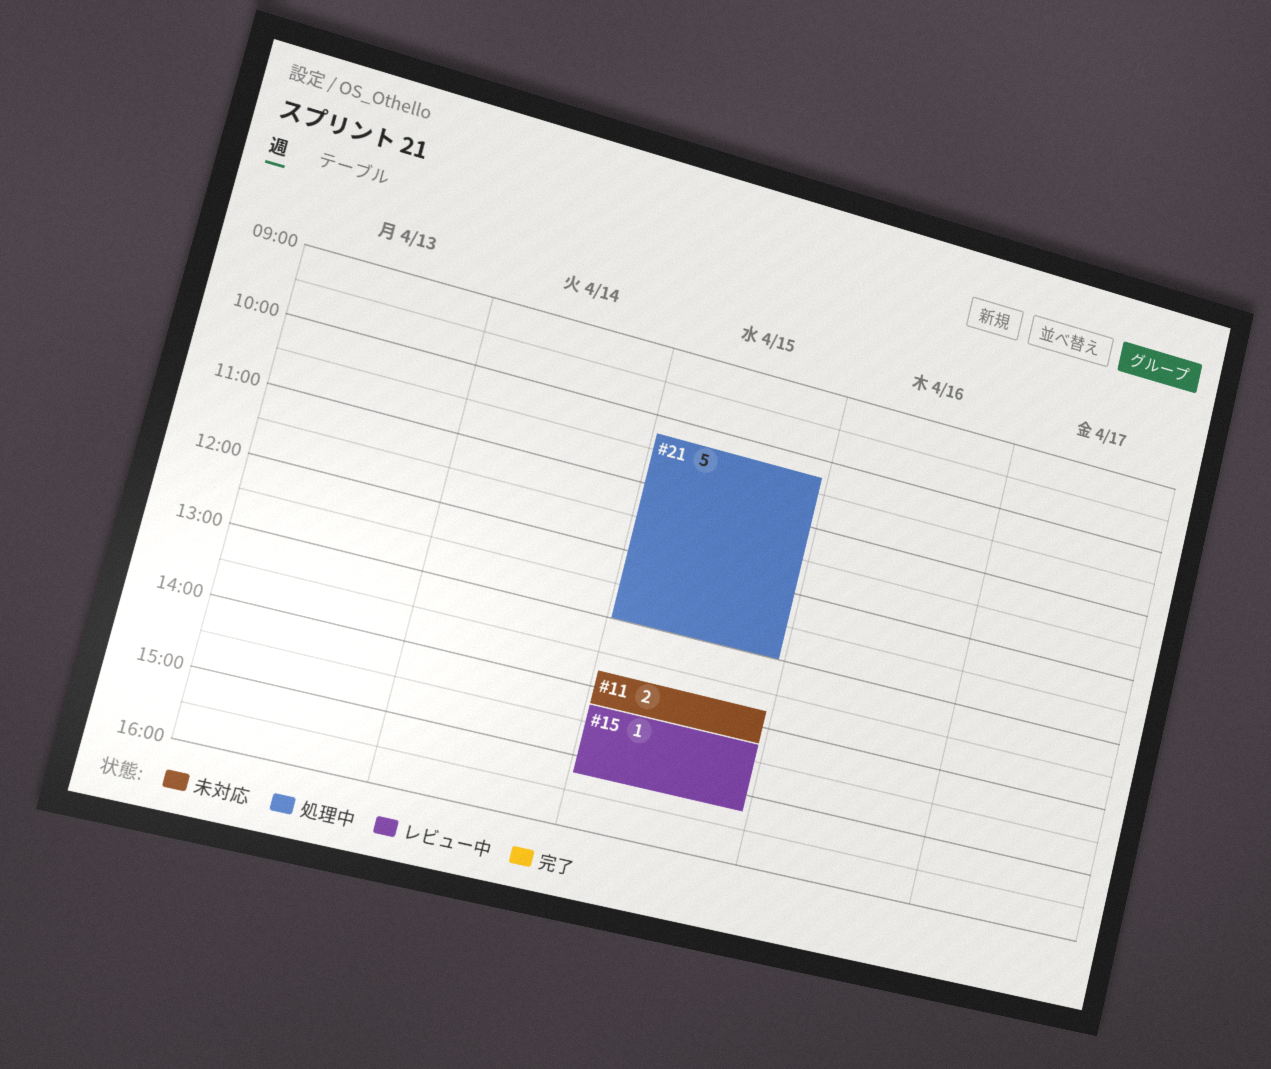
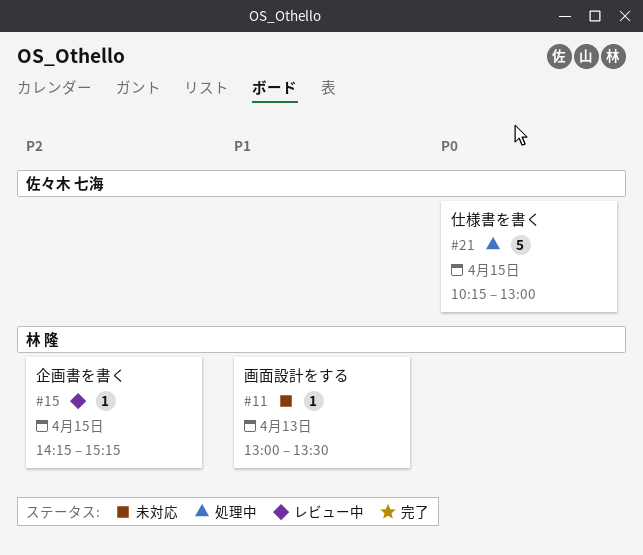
#11, estimate: 2 -> 1
#11, day: Apr 15 -> Apr 13
#11, begins: 13:45 -> 13:00
#11, ends: 14:15 -> 13:30

